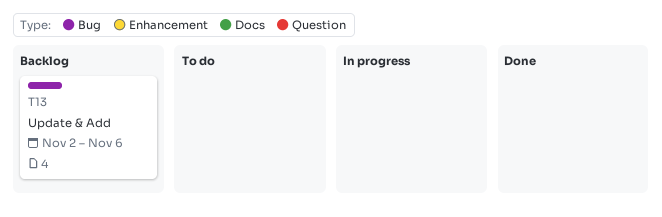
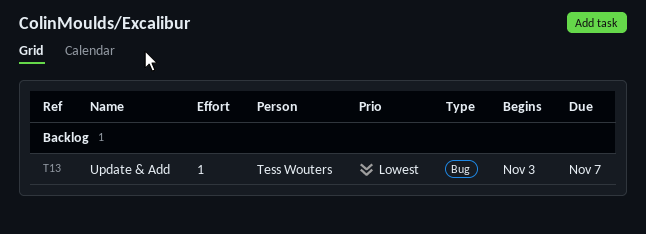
T13, start: Nov 2 -> Nov 3
T13, due: Nov 6 -> Nov 7

